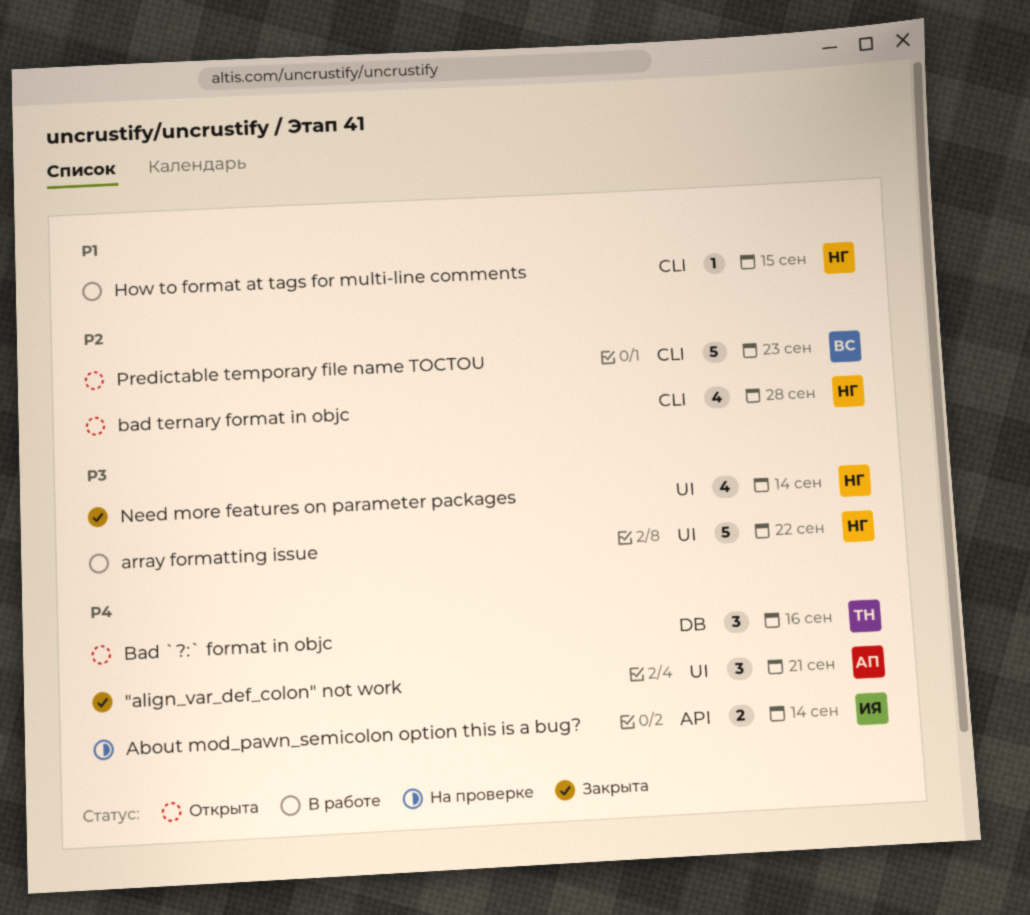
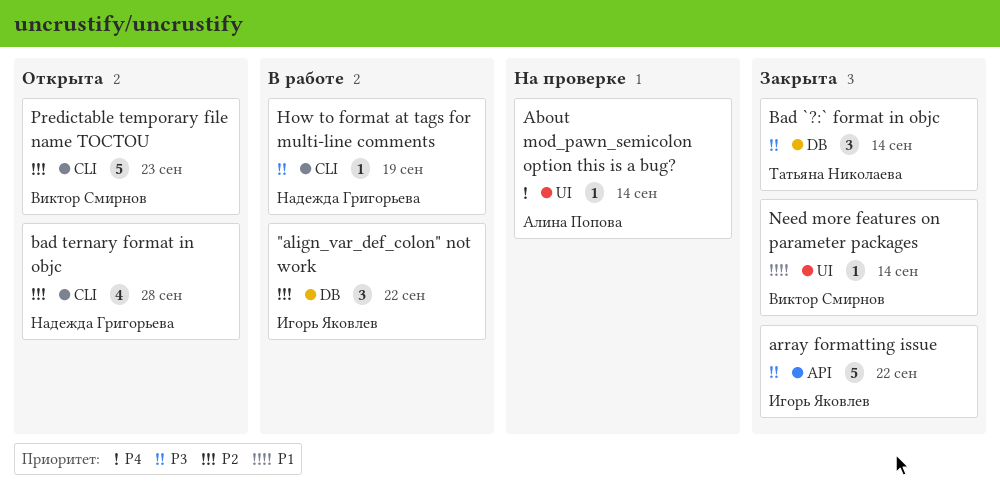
"align_var_def_colon" not work, status: Закрыта -> В работе
"align_var_def_colon" not work, owner: Алина Попова -> Игорь Яковлев
"align_var_def_colon" not work, priority: P4 -> P2
"align_var_def_colon" not work, label: UI -> DB
"align_var_def_colon" not work, due: Sep 21 -> Sep 22
About mod_pawn_semicolon option this is a bug?, owner: Игорь Яковлев -> Алина Попова
About mod_pawn_semicolon option this is a bug?, label: API -> UI
About mod_pawn_semicolon option this is a bug?, estimate: 2 -> 1
array formatting issue, status: В работе -> Закрыта
array formatting issue, owner: Надежда Григорьева -> Игорь Яковлев
array formatting issue, label: UI -> API
Bad `?:` format in objc, status: Открыта -> Закрыта
Bad `?:` format in objc, priority: P4 -> P3
Bad `?:` format in objc, due: Sep 16 -> Sep 14
How to format at tags for multi-line comments, priority: P1 -> P3
How to format at tags for multi-line comments, due: Sep 15 -> Sep 19
Need more features on parameter packages, owner: Надежда Григорьева -> Виктор Смирнов
Need more features on parameter packages, priority: P3 -> P1
Need more features on parameter packages, estimate: 4 -> 1

